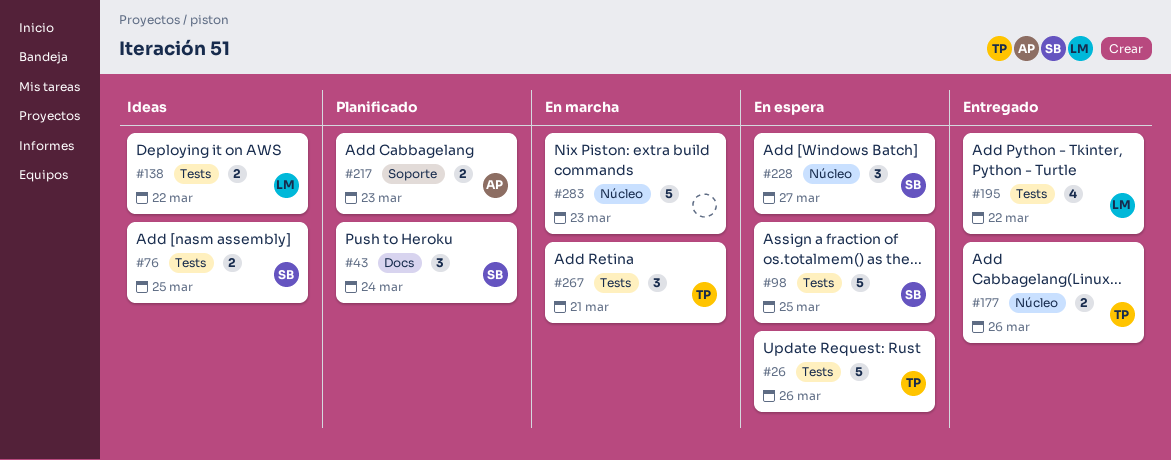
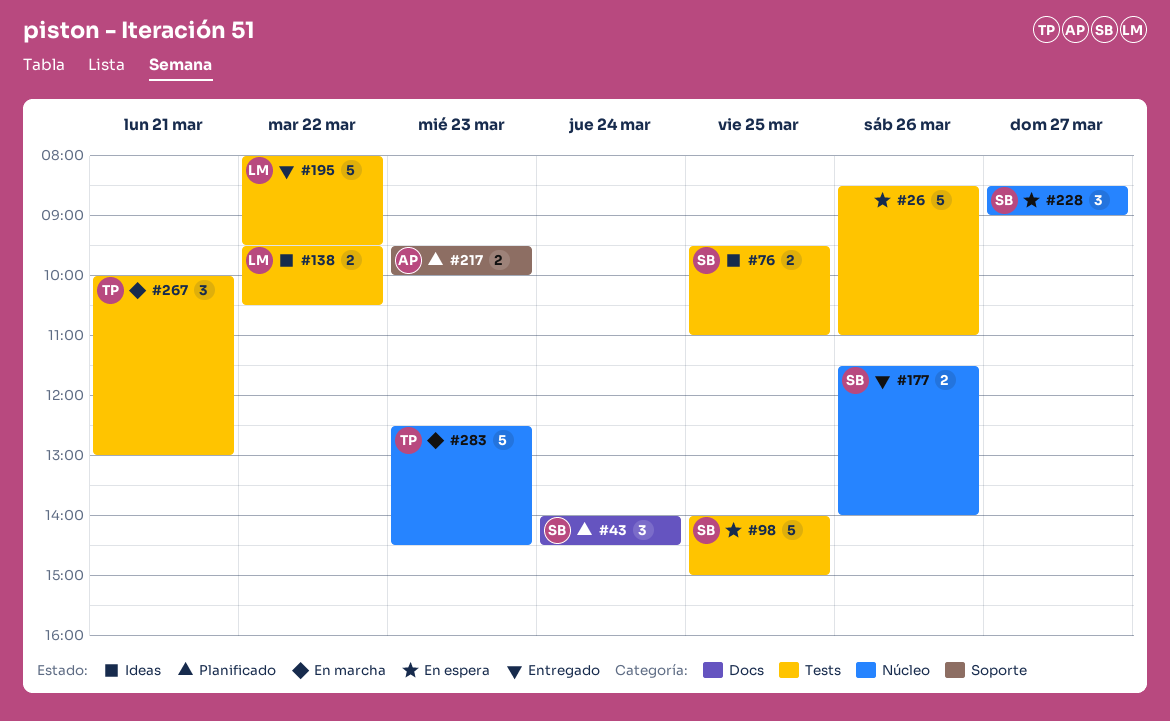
#26, owner: TP -> none
#177, owner: TP -> SB
#195, estimate: 4 -> 5
#283, owner: none -> TP

